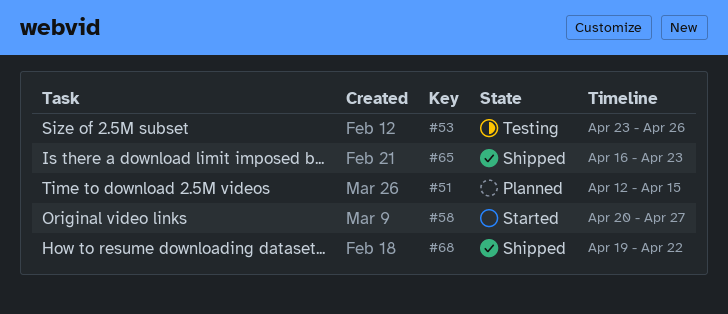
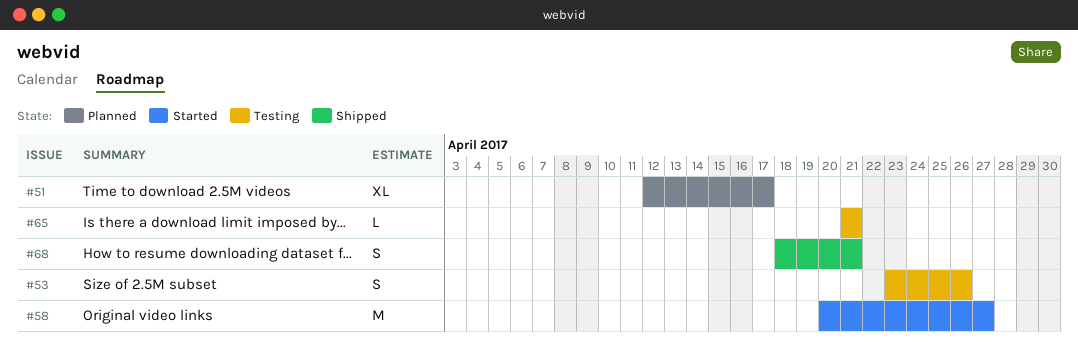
#51, due: Apr 15 -> Apr 17
#65, status: Shipped -> Testing
#65, start: Apr 16 -> Apr 21
#65, due: Apr 23 -> Apr 21
#68, start: Apr 19 -> Apr 18
#68, due: Apr 22 -> Apr 21

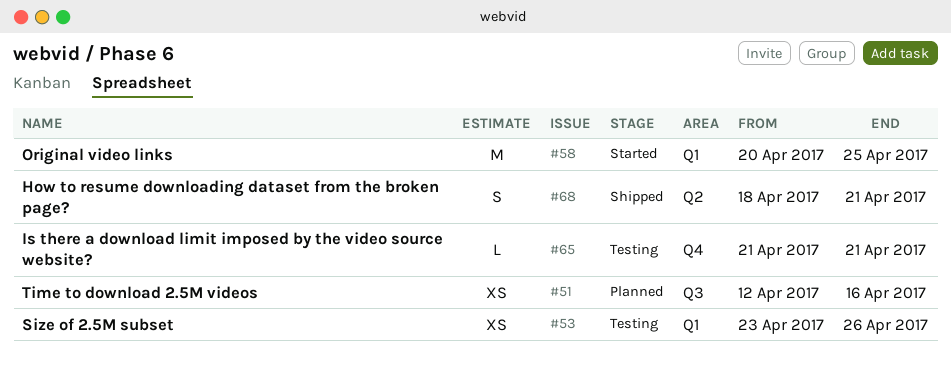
#51, estimate: XL -> XS
#51, due: Apr 17 -> Apr 16
#53, estimate: S -> XS
#58, due: Apr 27 -> Apr 25

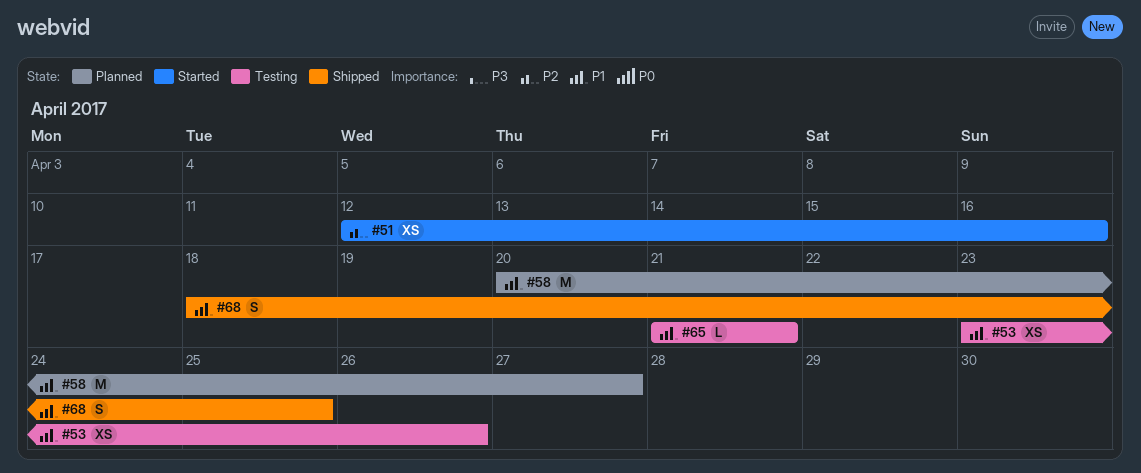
#51, status: Planned -> Started
#58, status: Started -> Planned
#58, due: Apr 25 -> Apr 27
#68, due: Apr 21 -> Apr 25

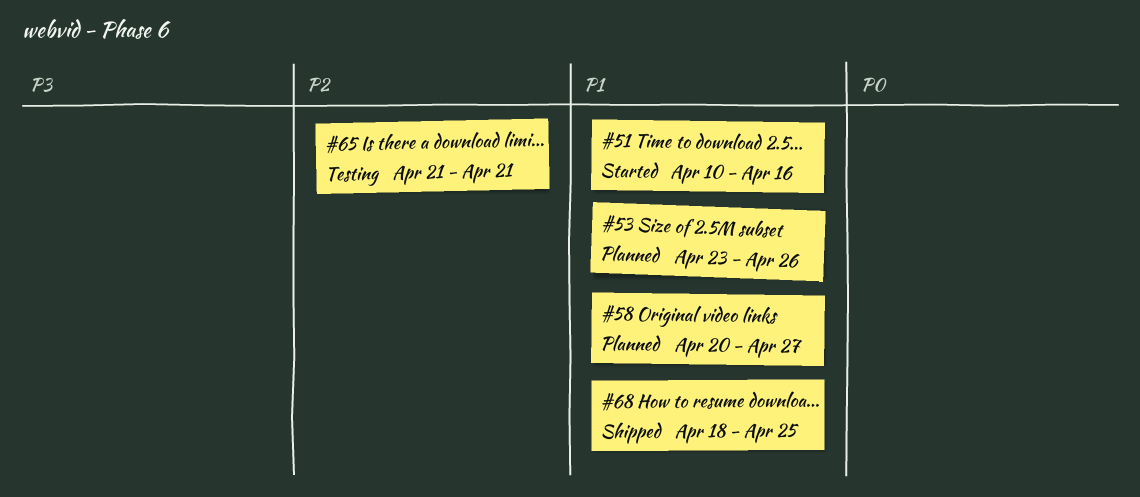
#51, priority: P2 -> P1
#51, start: Apr 12 -> Apr 10
#53, status: Testing -> Planned
#65, priority: P1 -> P2

